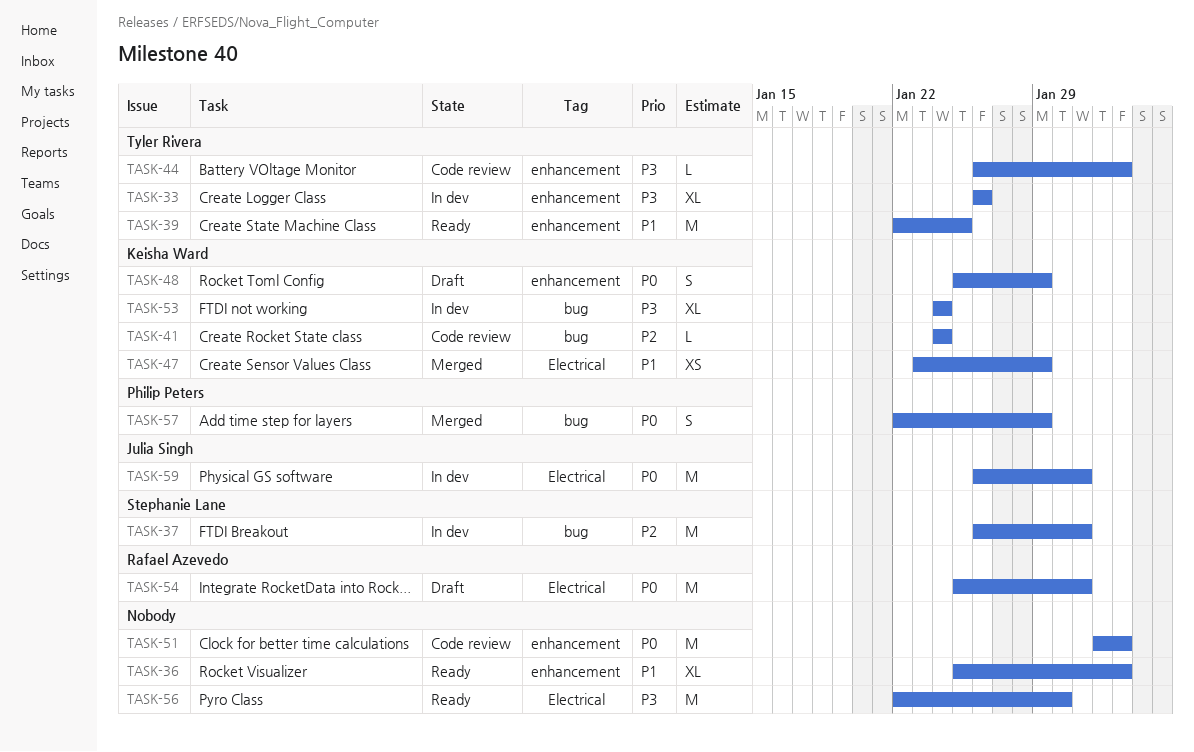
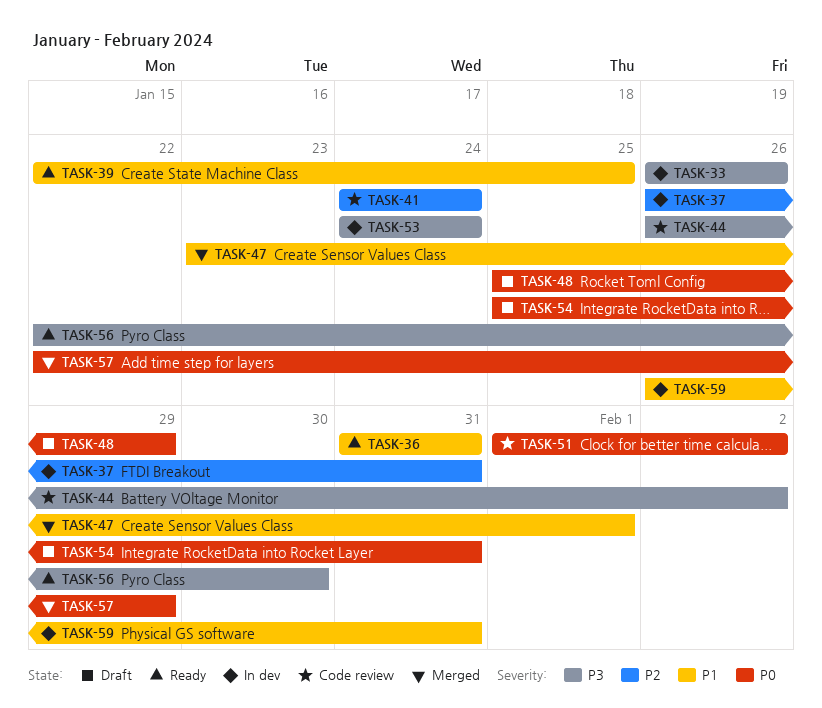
TASK-36, start: Jan 25 -> Jan 31
TASK-36, due: Feb 2 -> Jan 31
TASK-47, due: Jan 29 -> Feb 1
TASK-59, priority: P0 -> P1

